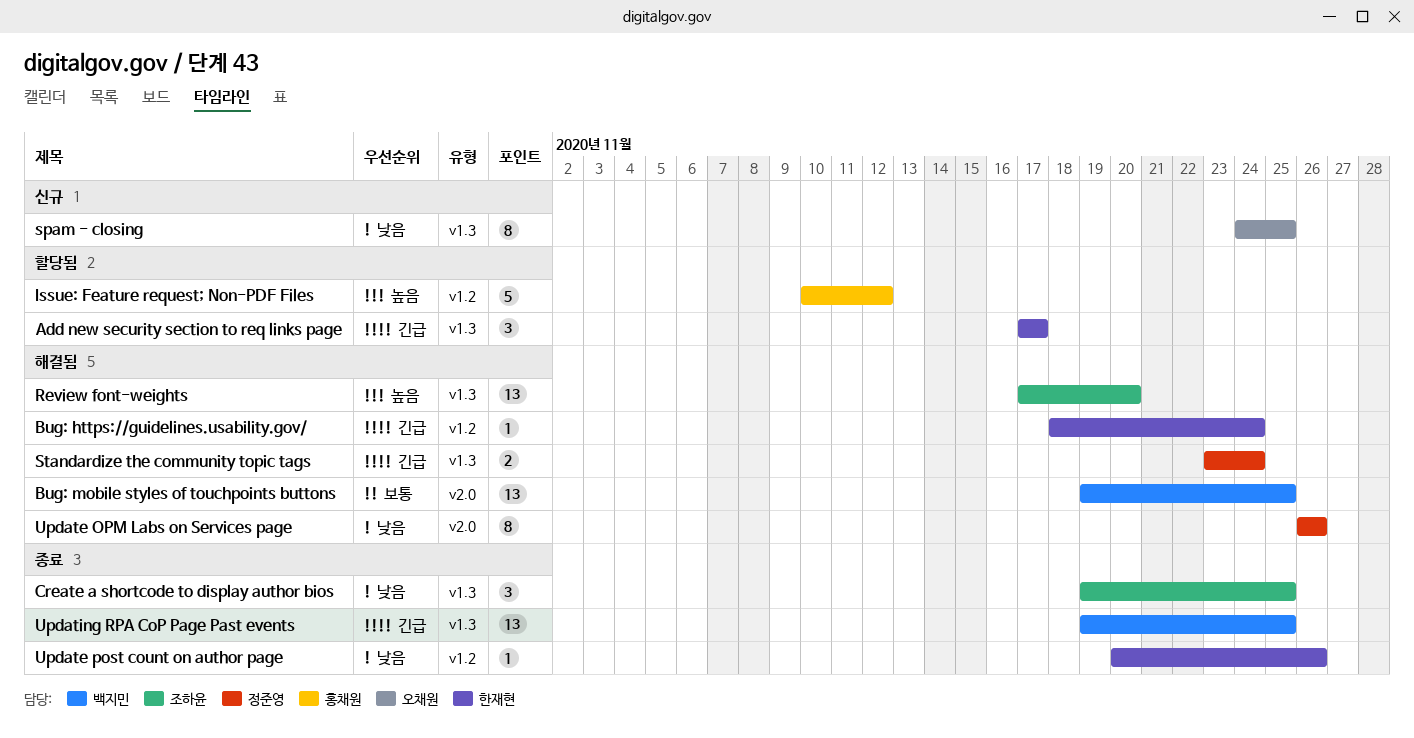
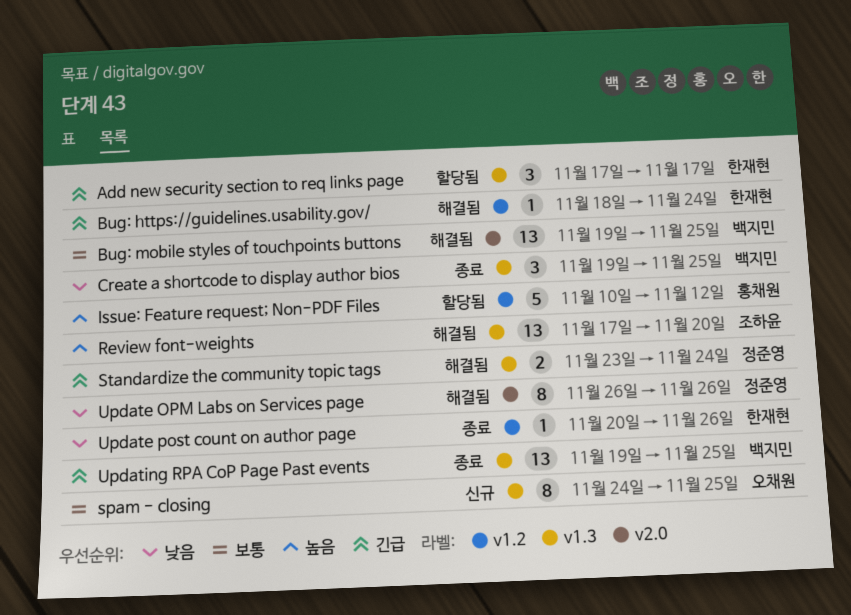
Create a shortcode to display author bios, owner: 조하윤 -> 백지민
spam - closing, priority: 낮음 -> 보통

